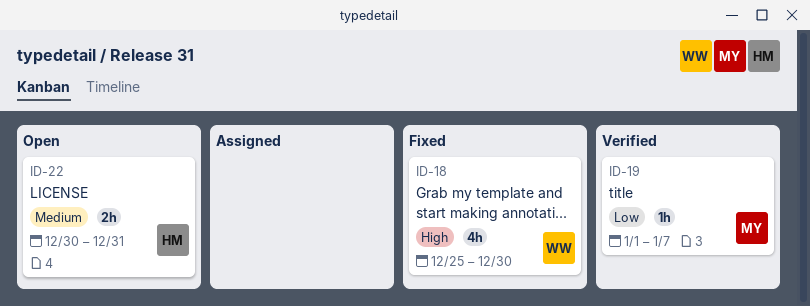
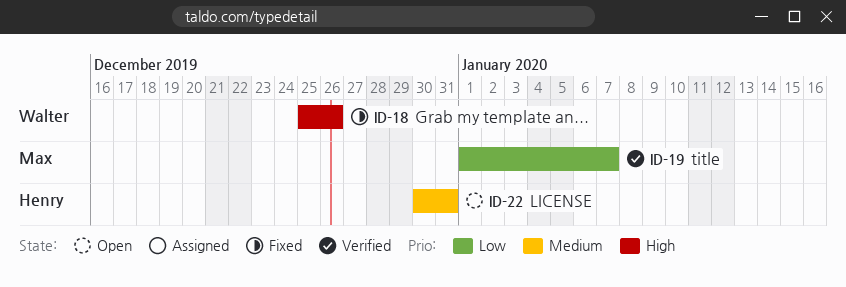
ID-18, due: Dec 30 -> Dec 26

